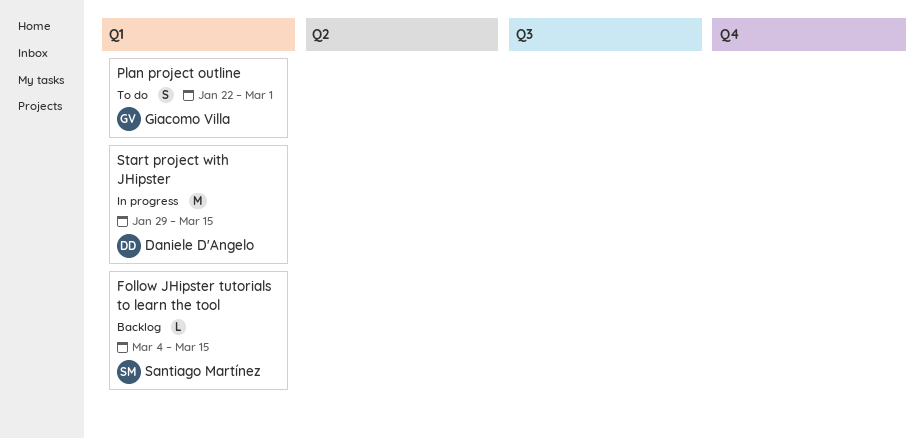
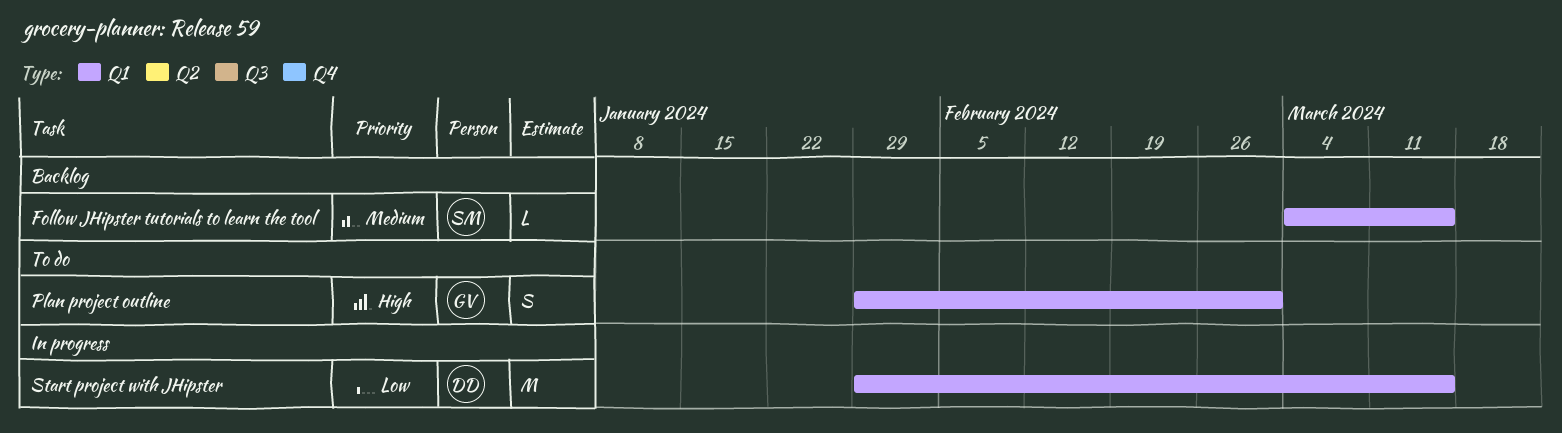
Plan project outline, start: Jan 22 -> Jan 29

